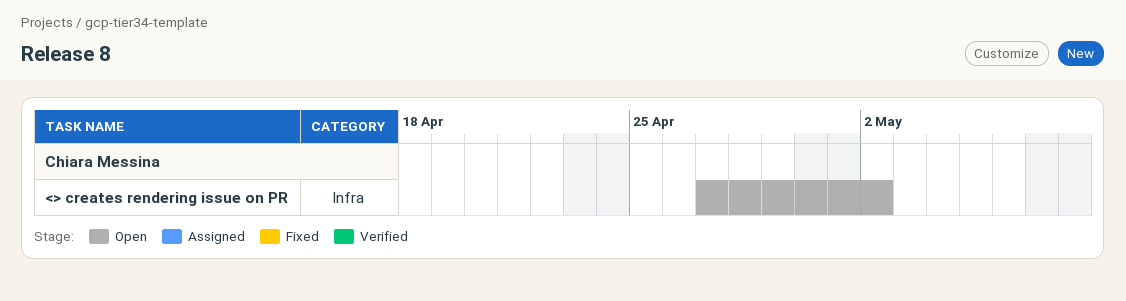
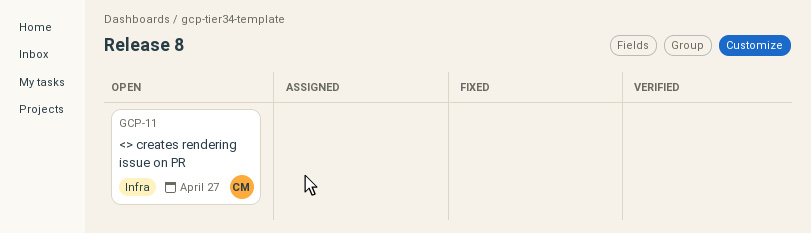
<> creates rendering issue on PR, due: May 2 -> Apr 27

